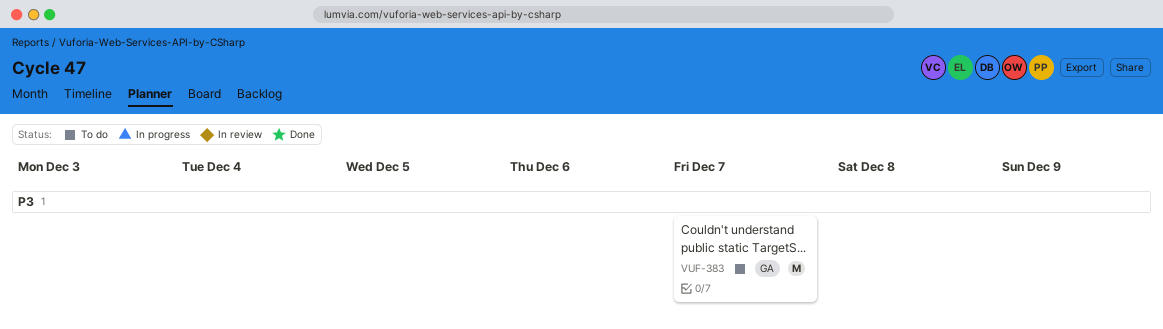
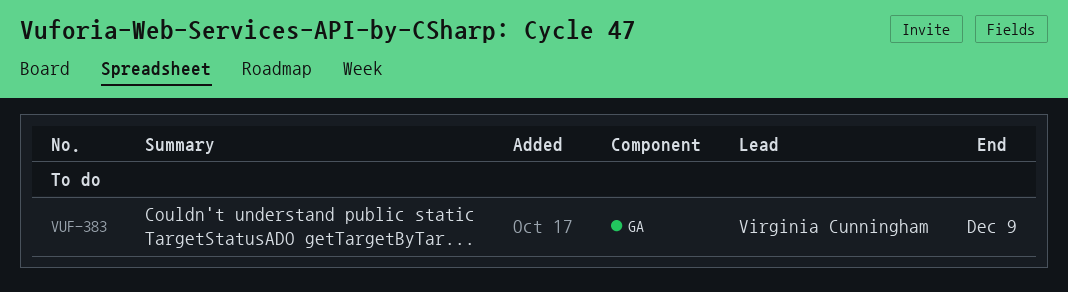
VUF-383, due: Dec 7 -> Dec 9

